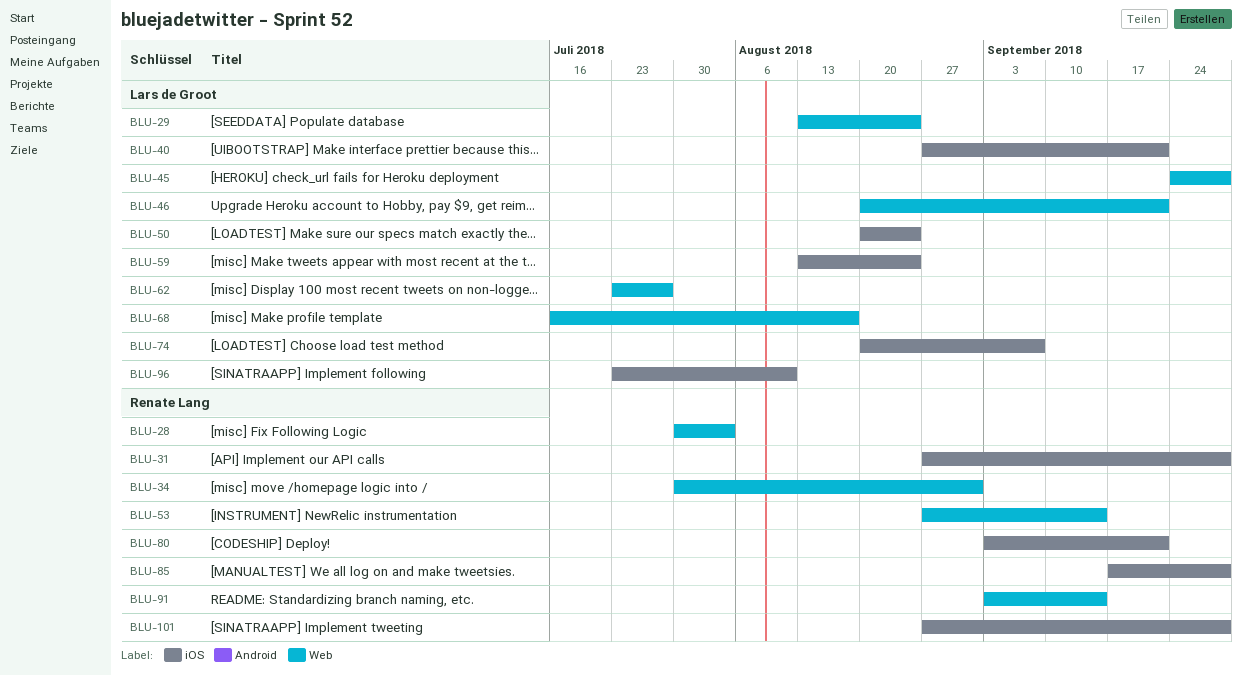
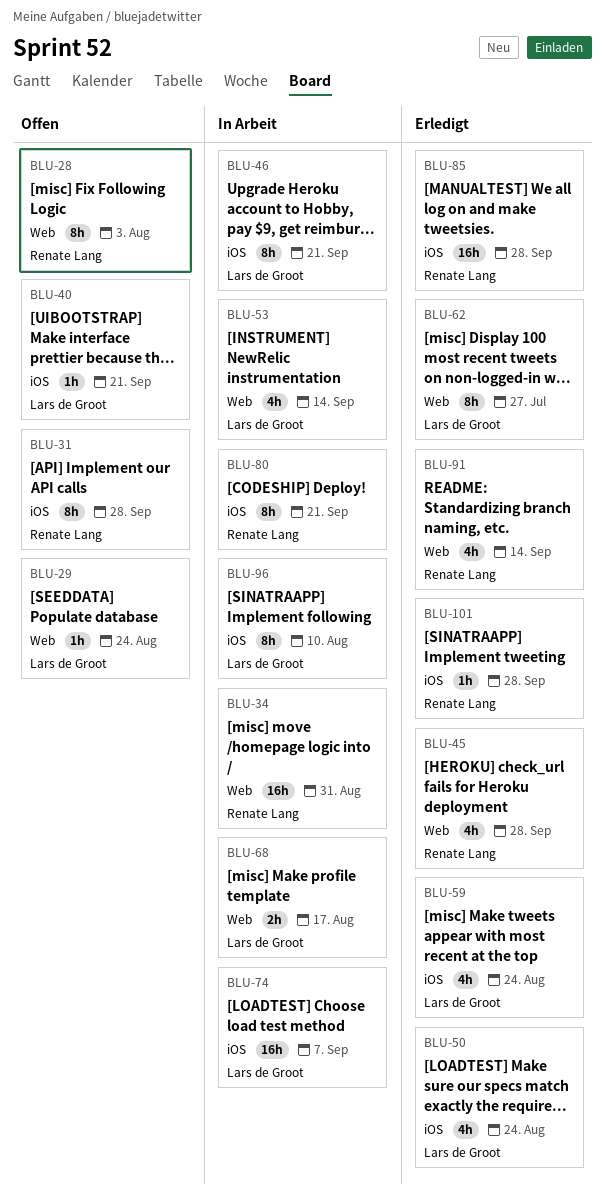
BLU-45, owner: Lars de Groot -> Renate Lang
BLU-46, label: Web -> iOS
BLU-53, owner: Renate Lang -> Lars de Groot

